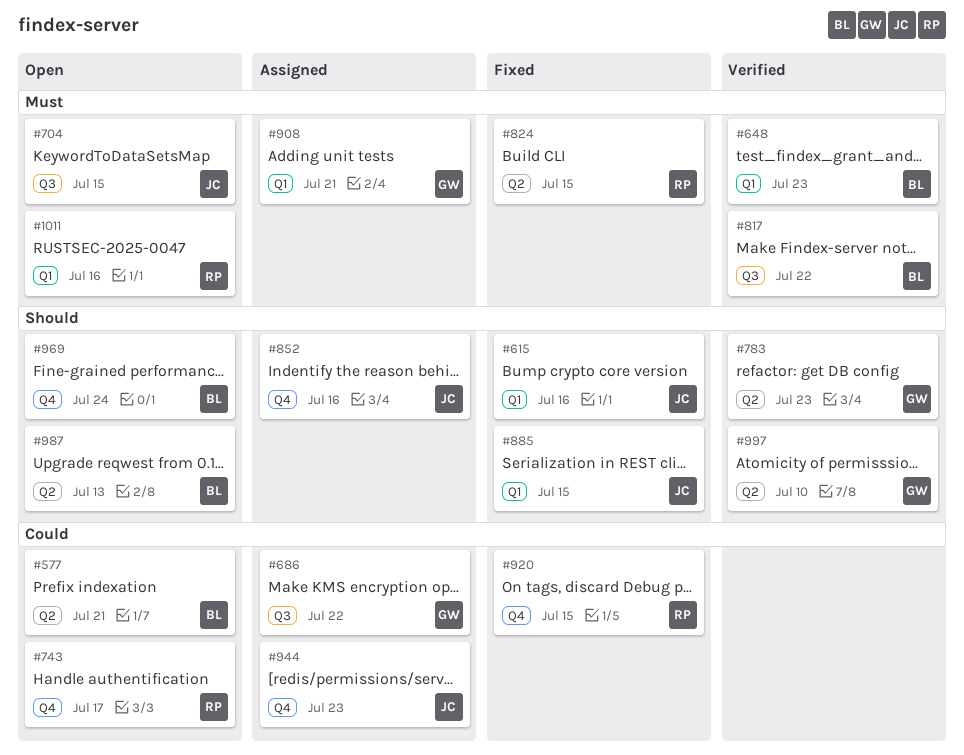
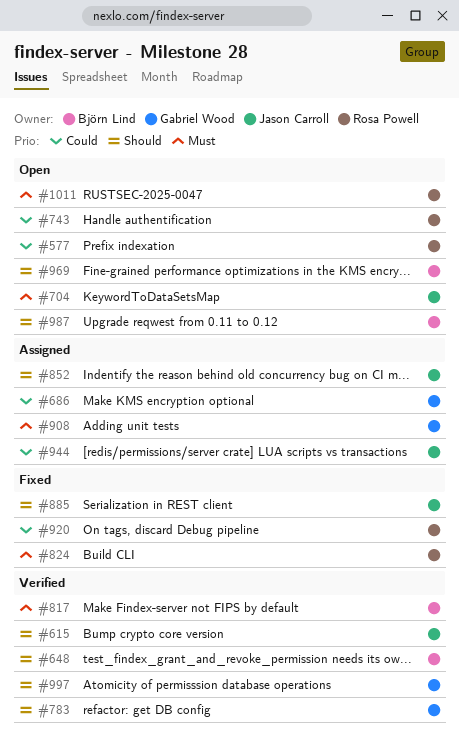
#577, owner: Björn Lind -> Rosa Powell
#615, status: Fixed -> Verified
#648, priority: Must -> Should

